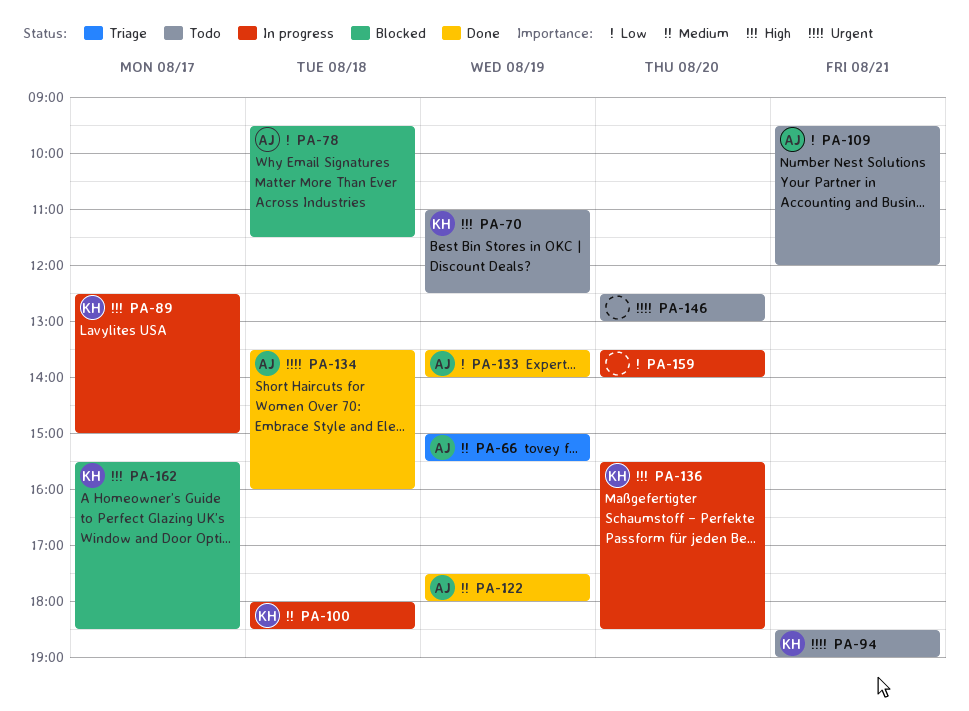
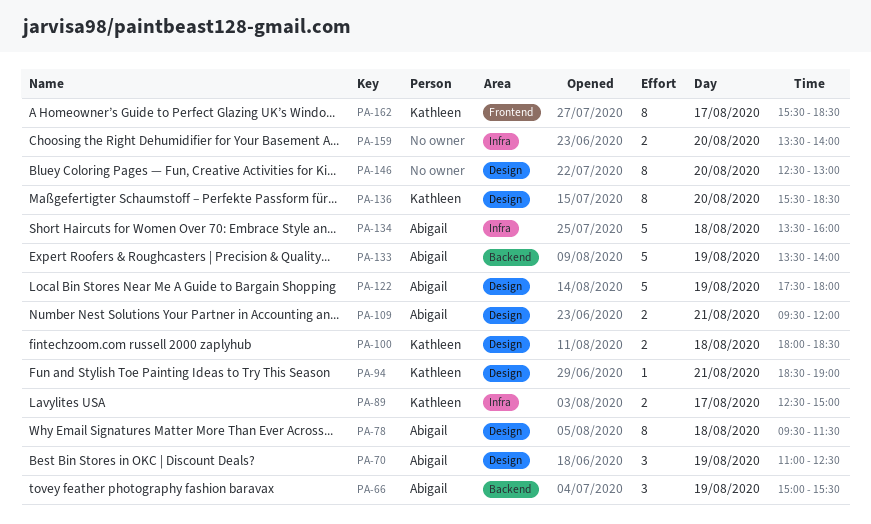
PA-70, owner: Kathleen -> Abigail

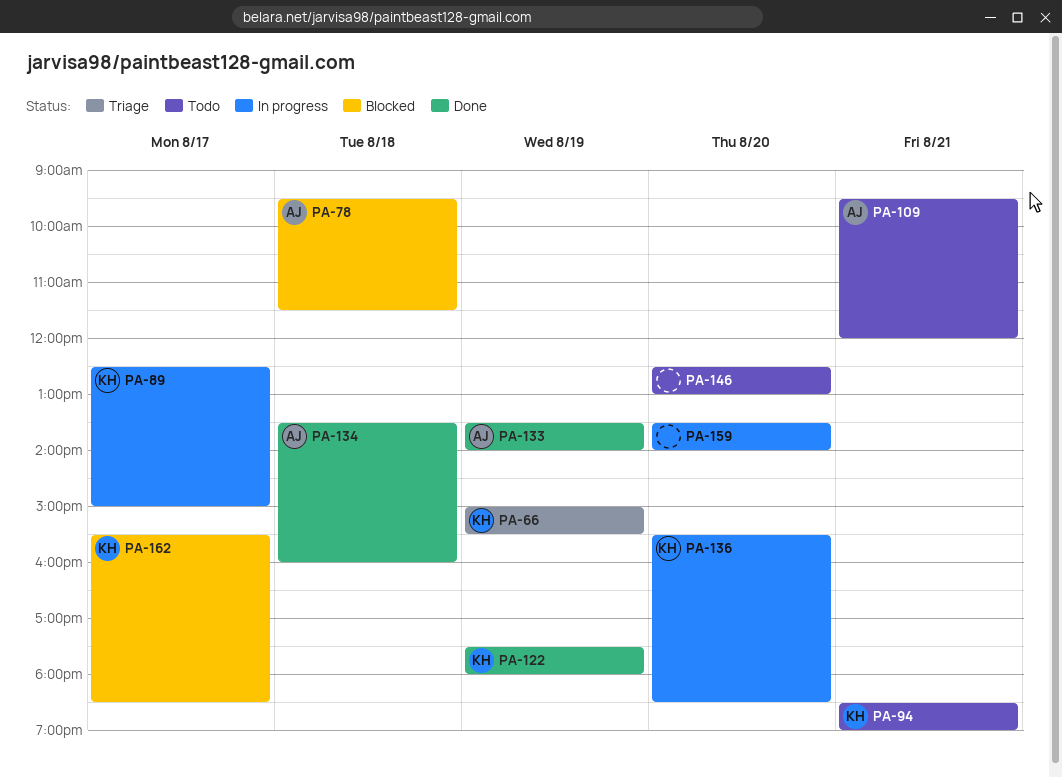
PA-66, owner: Abigail -> Kathleen
PA-70: present -> none
PA-100: present -> none
PA-122, owner: Abigail -> Kathleen

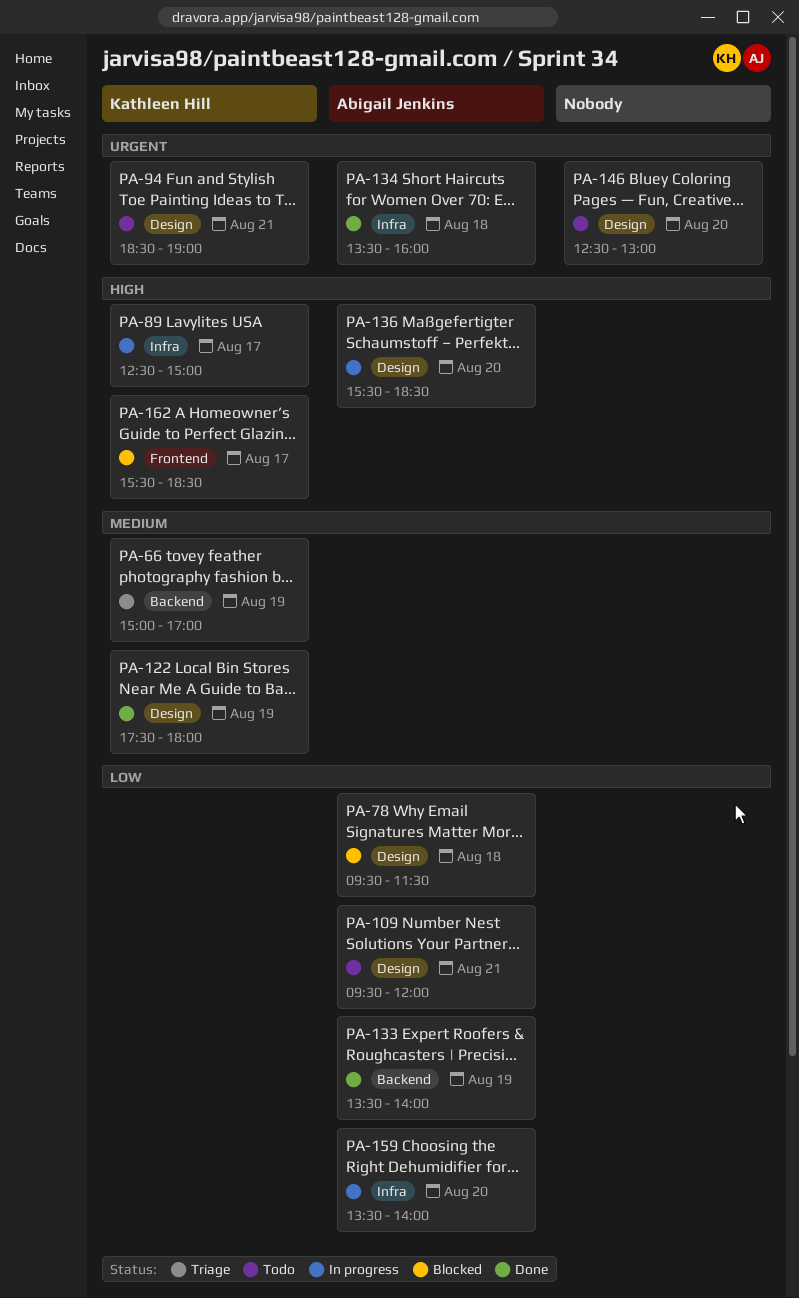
PA-66, ends: 15:30 -> 17:00
PA-136, owner: Kathleen Hill -> Abigail Jenkins
PA-159, owner: none -> Abigail Jenkins

